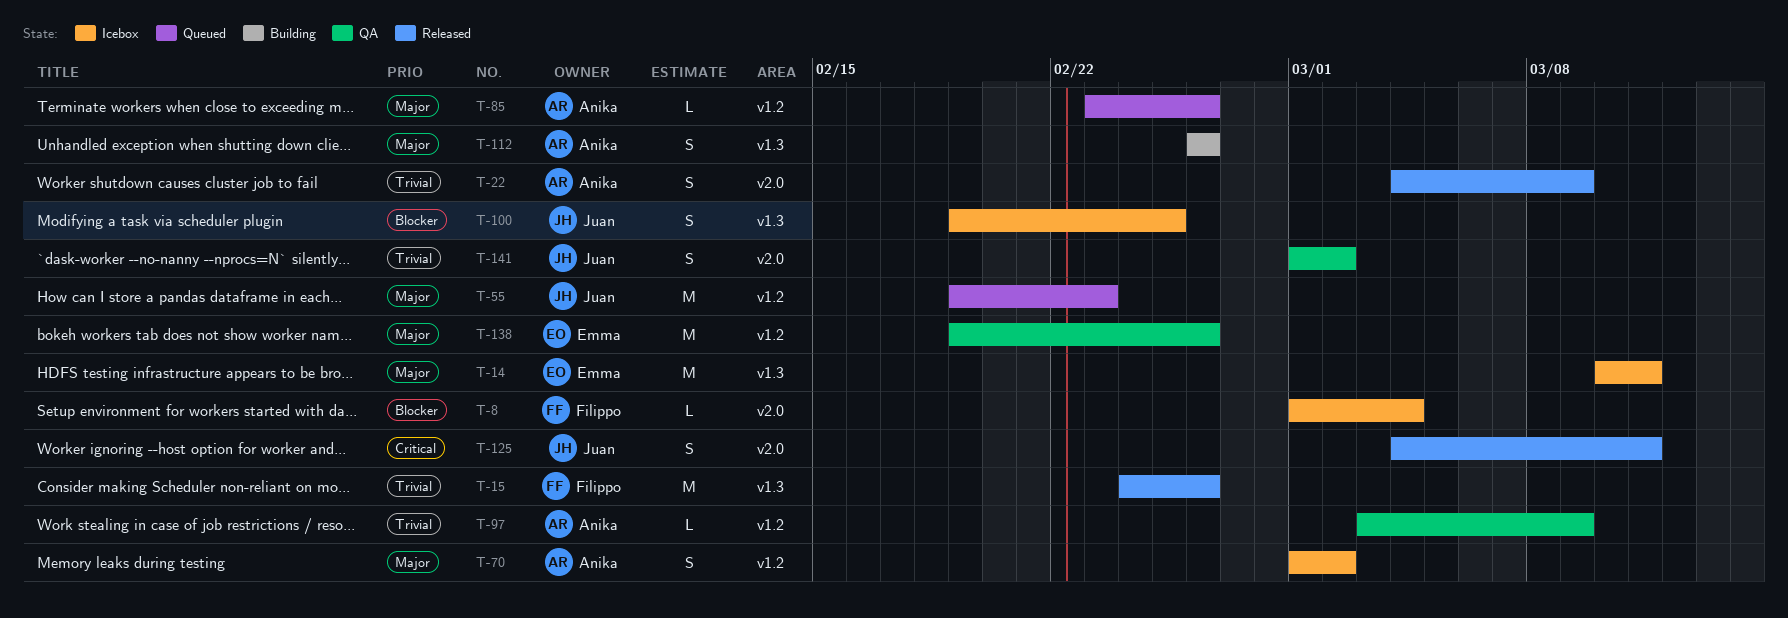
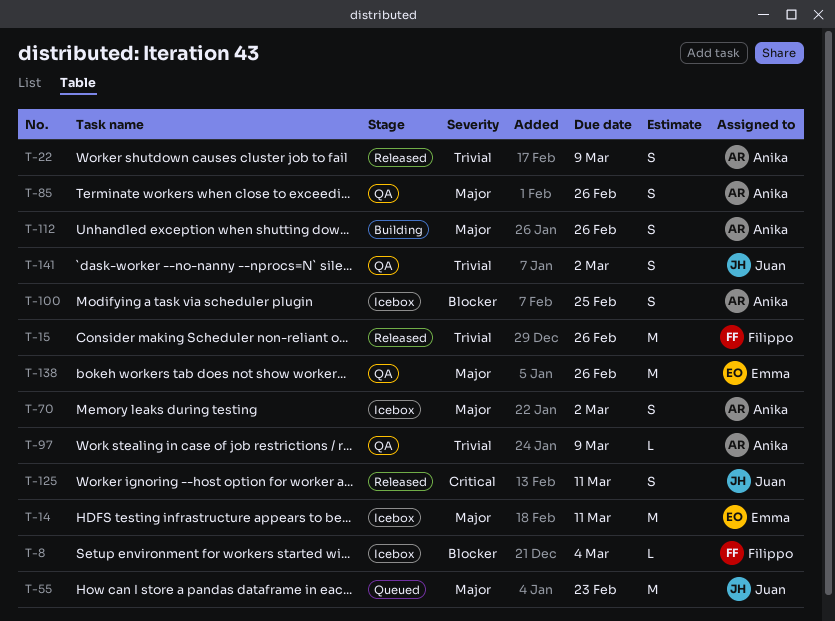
T-85, status: Queued -> QA
T-85, estimate: L -> S
T-100, owner: Juan -> Anika

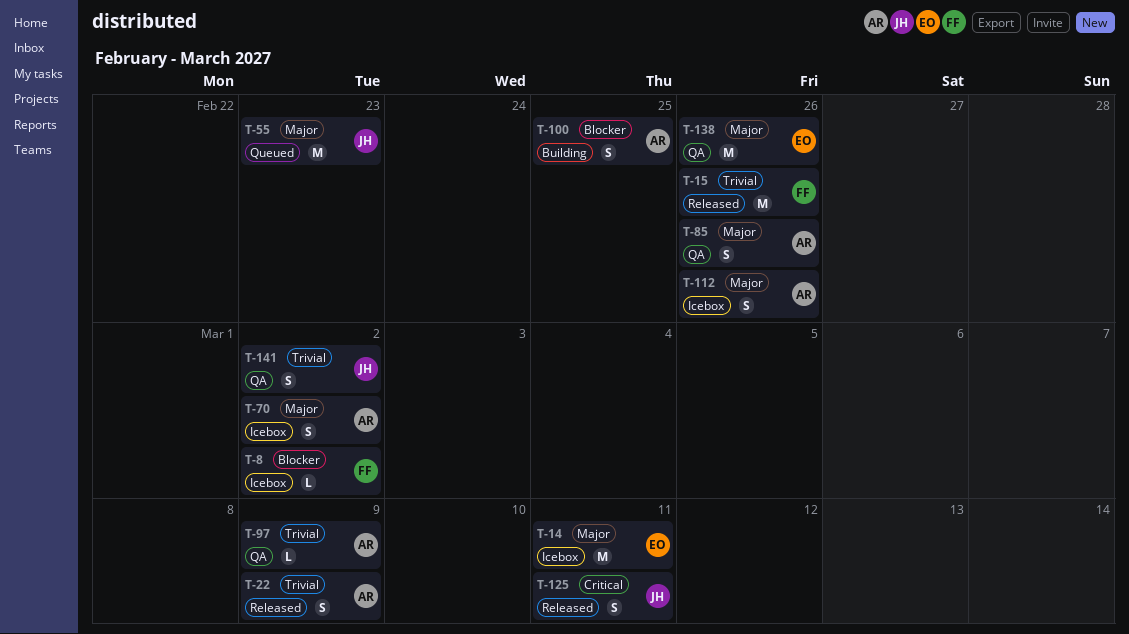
T-8, due: Mar 4 -> Mar 2
T-100, status: Icebox -> Building
T-112, status: Building -> Icebox

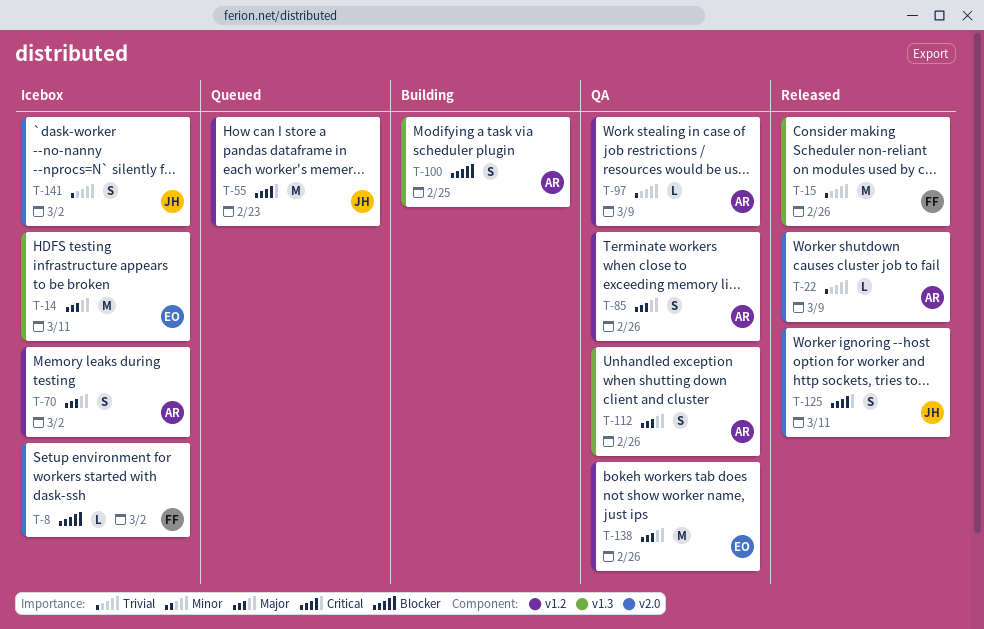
T-22, estimate: S -> L
T-55, priority: Major -> Critical
T-112, status: Icebox -> QA
T-141, status: QA -> Icebox

